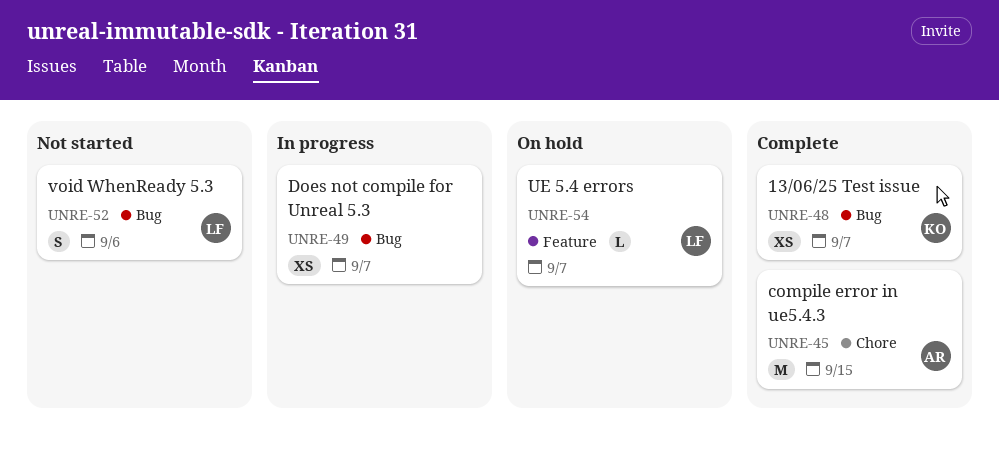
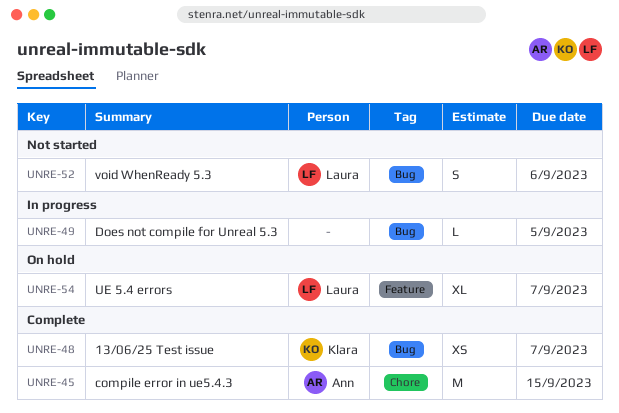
UNRE-49, estimate: XS -> L
UNRE-49, due: Sep 7 -> Sep 5
UNRE-54, estimate: L -> XL

